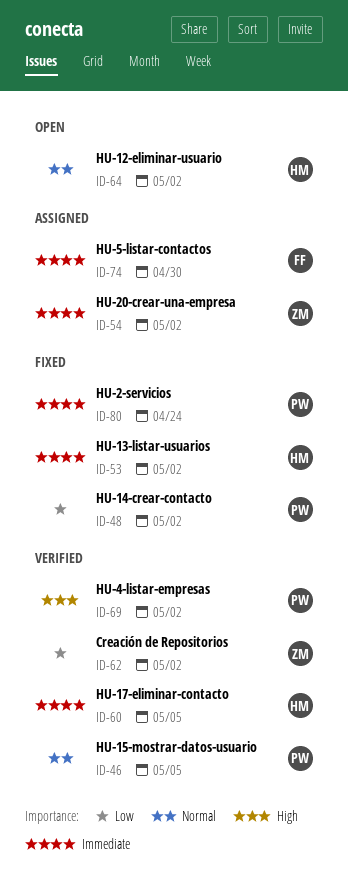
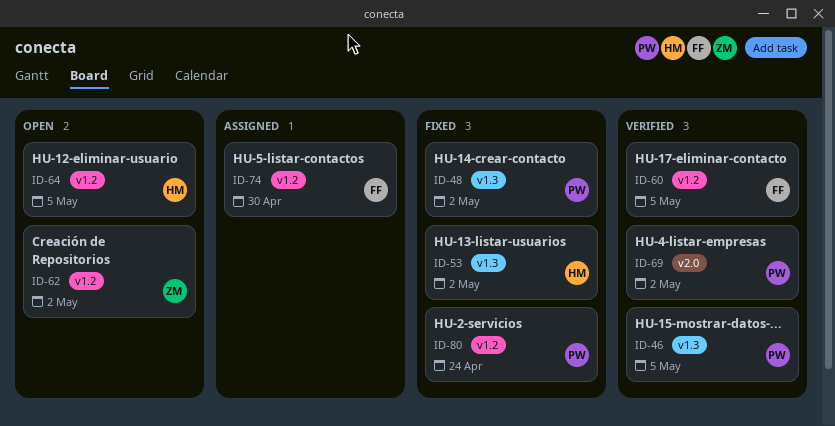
ID-54: present -> none
ID-60, owner: HM -> FF
ID-62, status: Verified -> Open
ID-64, due: May 2 -> May 5

